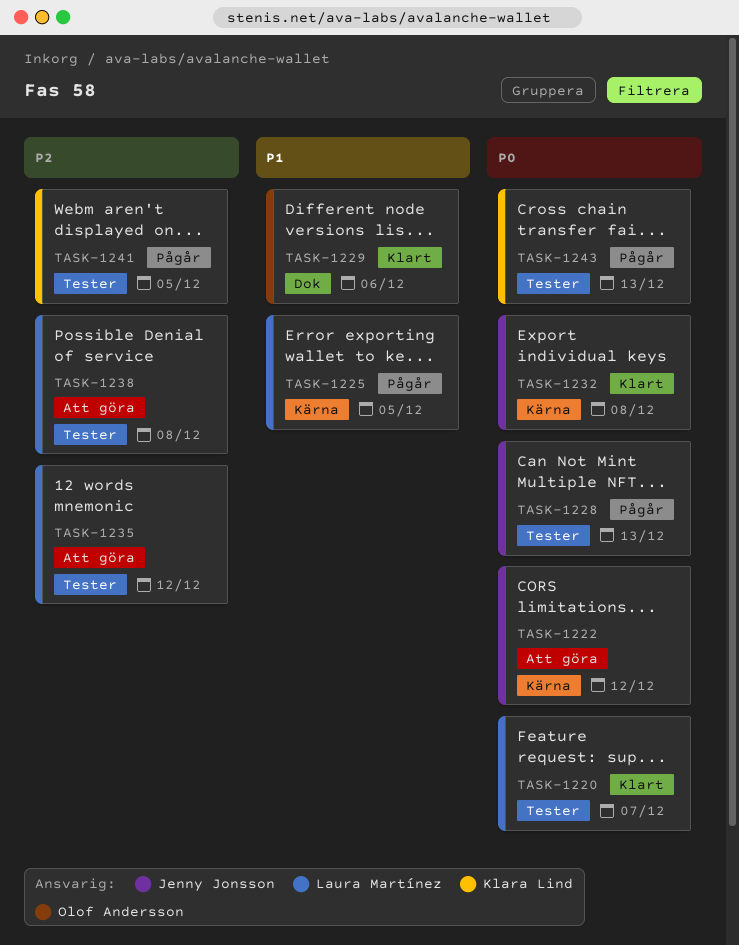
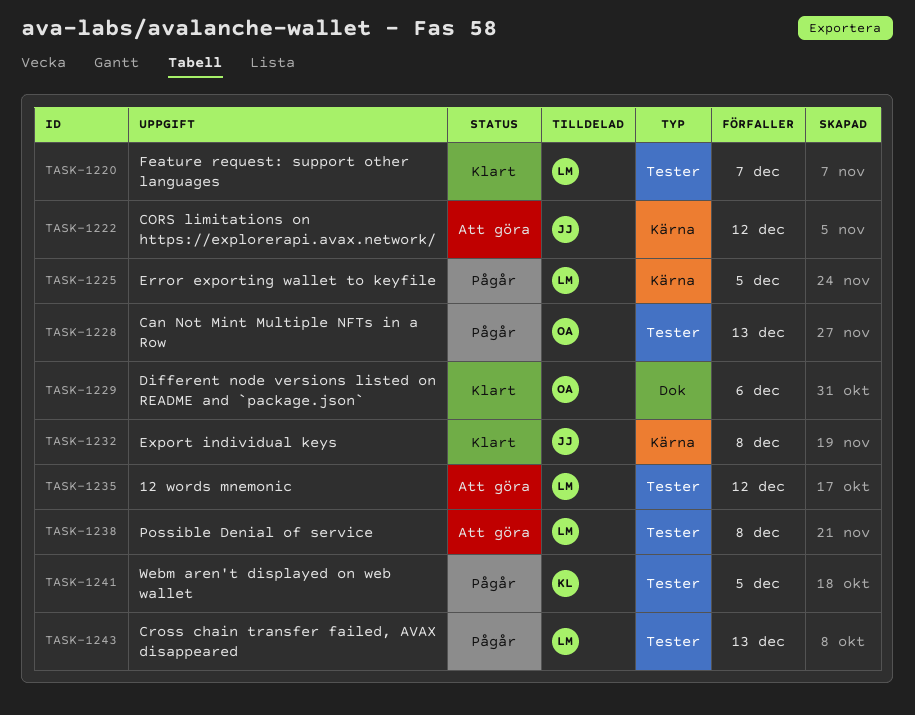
TASK-1228, owner: Jenny Jonsson -> Olof Andersson
TASK-1243, owner: Klara Lind -> Laura Martínez

